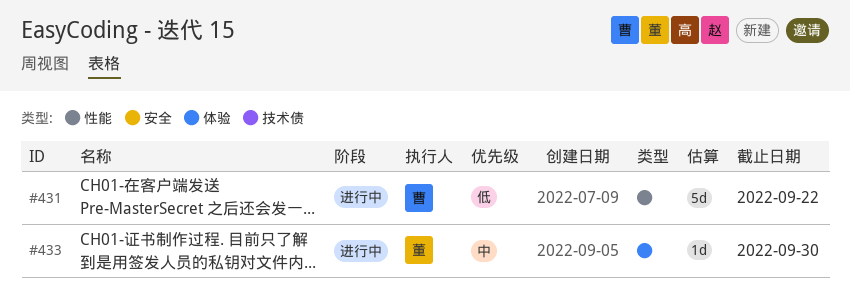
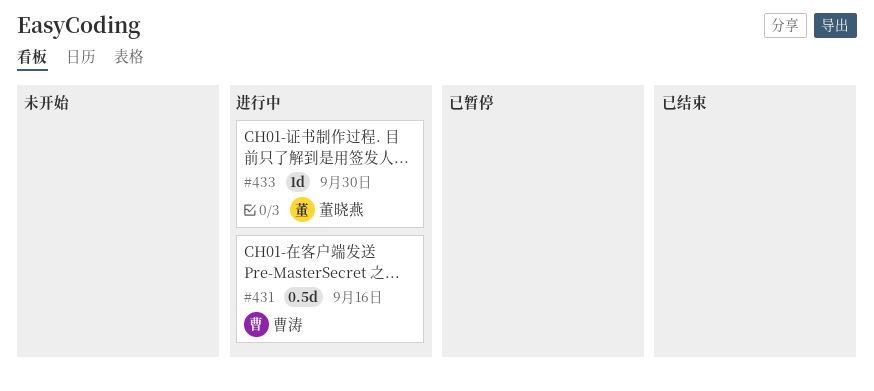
#431, estimate: 5d -> 0.5d
#431, due: Sep 22 -> Sep 16

